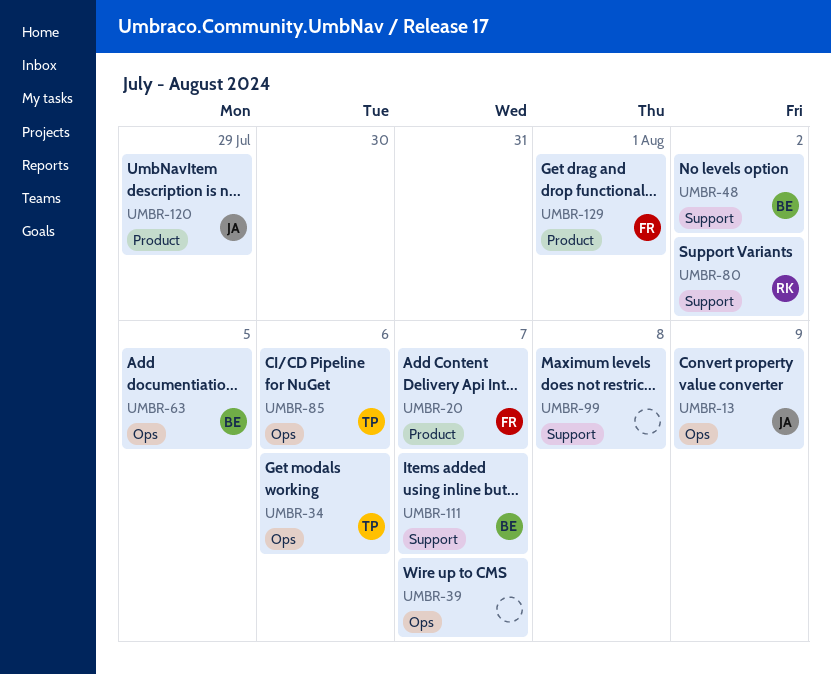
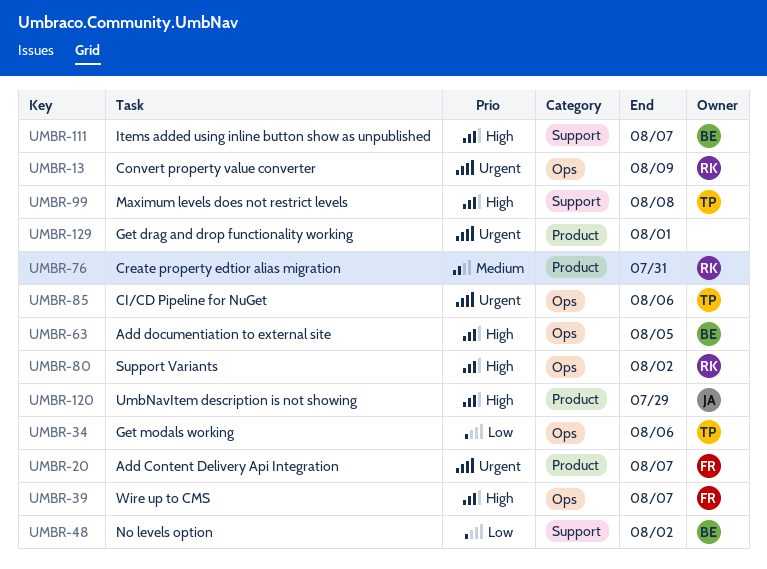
UMBR-13, owner: JA -> RK
UMBR-39, owner: none -> FR
UMBR-76: none -> present
UMBR-80, label: Support -> Ops
UMBR-99, owner: none -> TP
UMBR-129, owner: FR -> none

